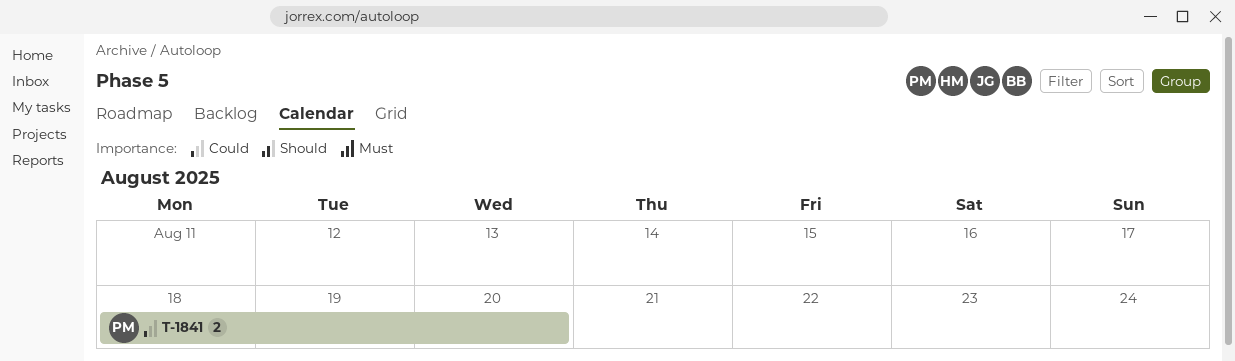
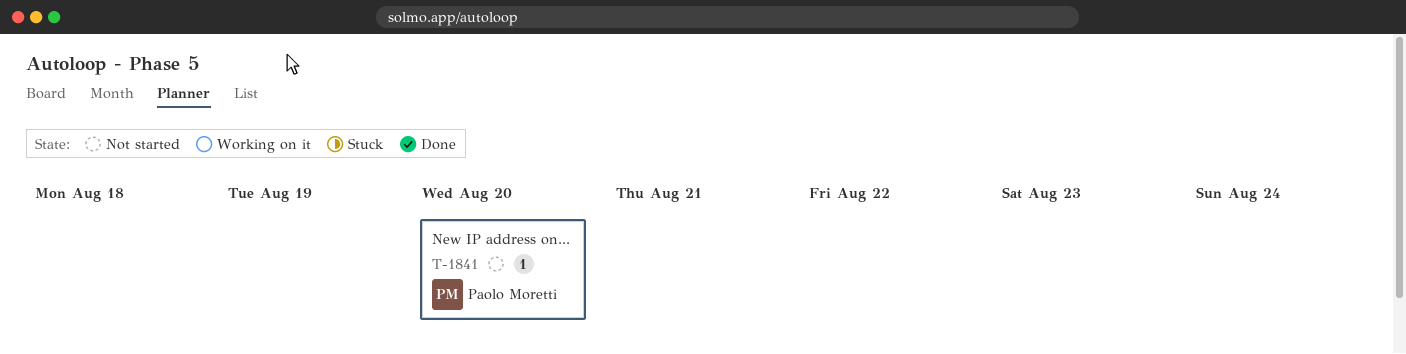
T-1841, estimate: 2 -> 1

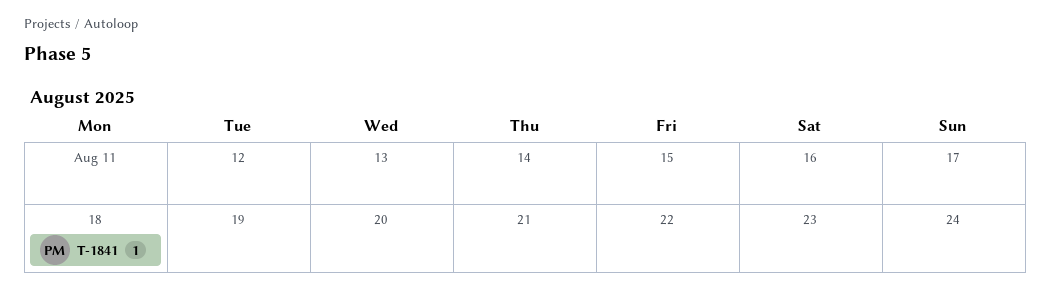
T-1841, due: Aug 20 -> Aug 18

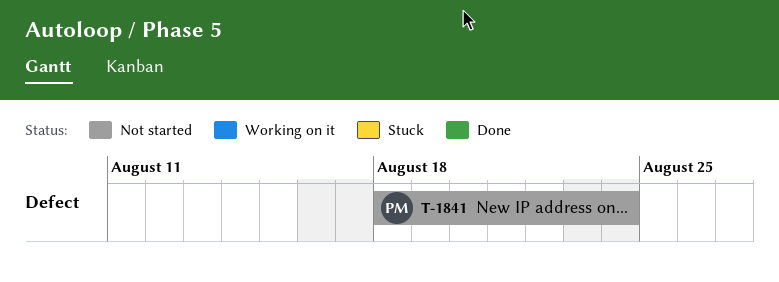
T-1841, due: Aug 18 -> Aug 24

